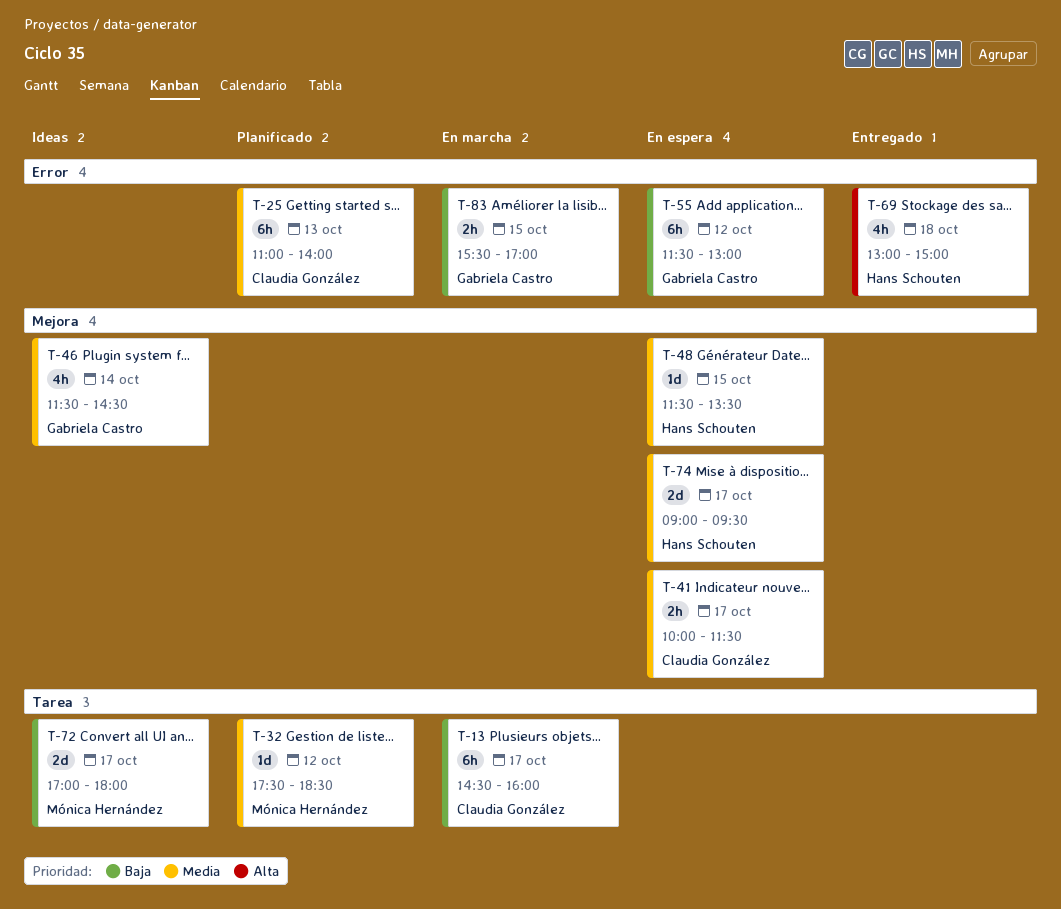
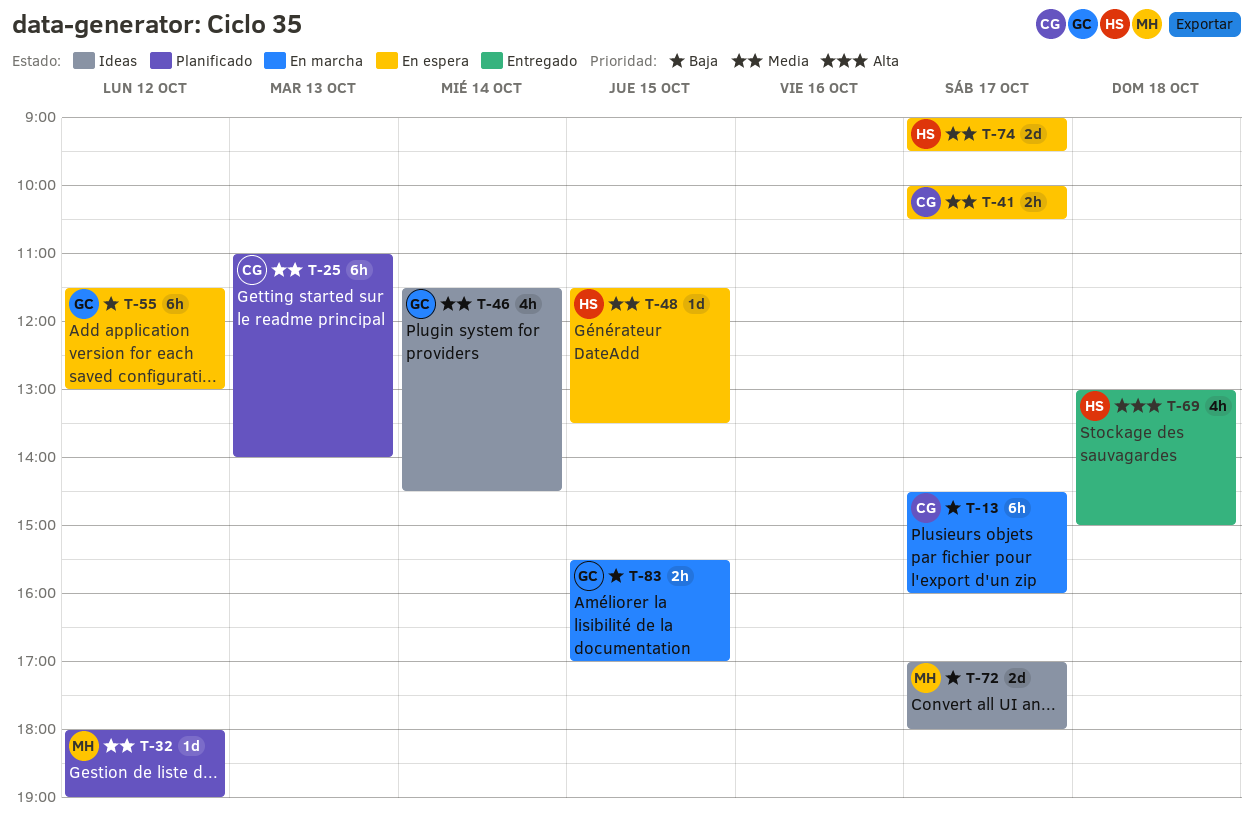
T-32, begins: 17:30 -> 18:00
T-32, ends: 18:30 -> 19:00
T-41, ends: 11:30 -> 10:30

